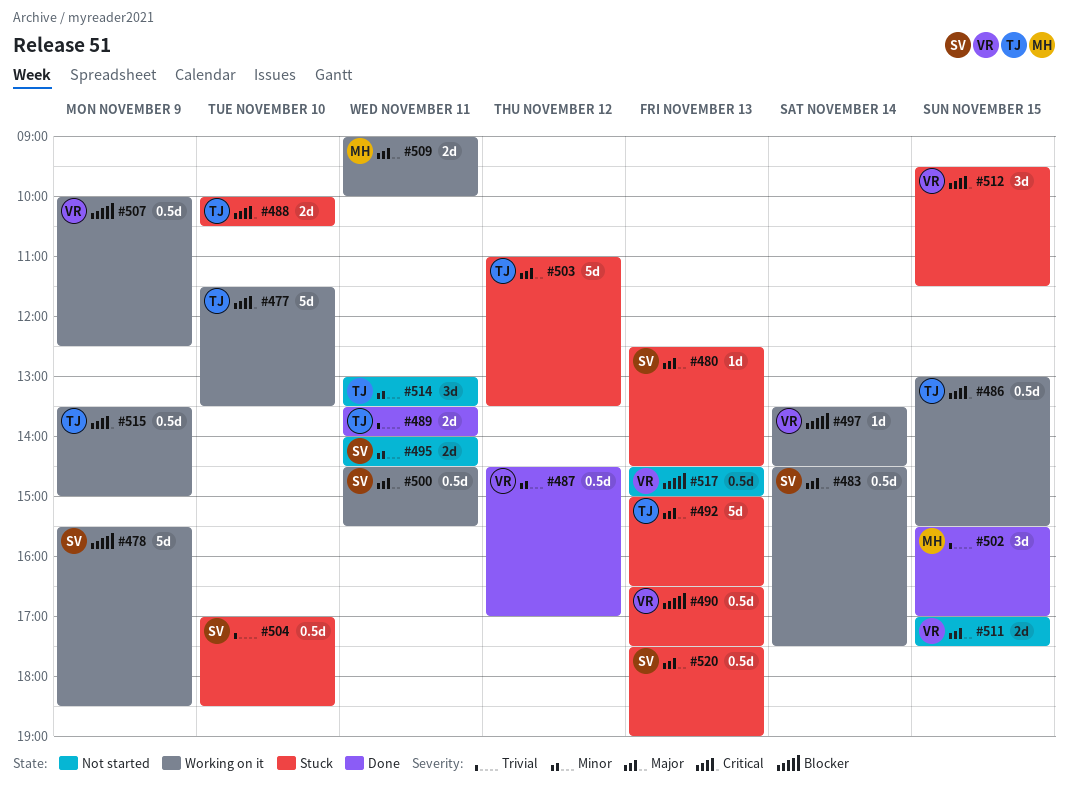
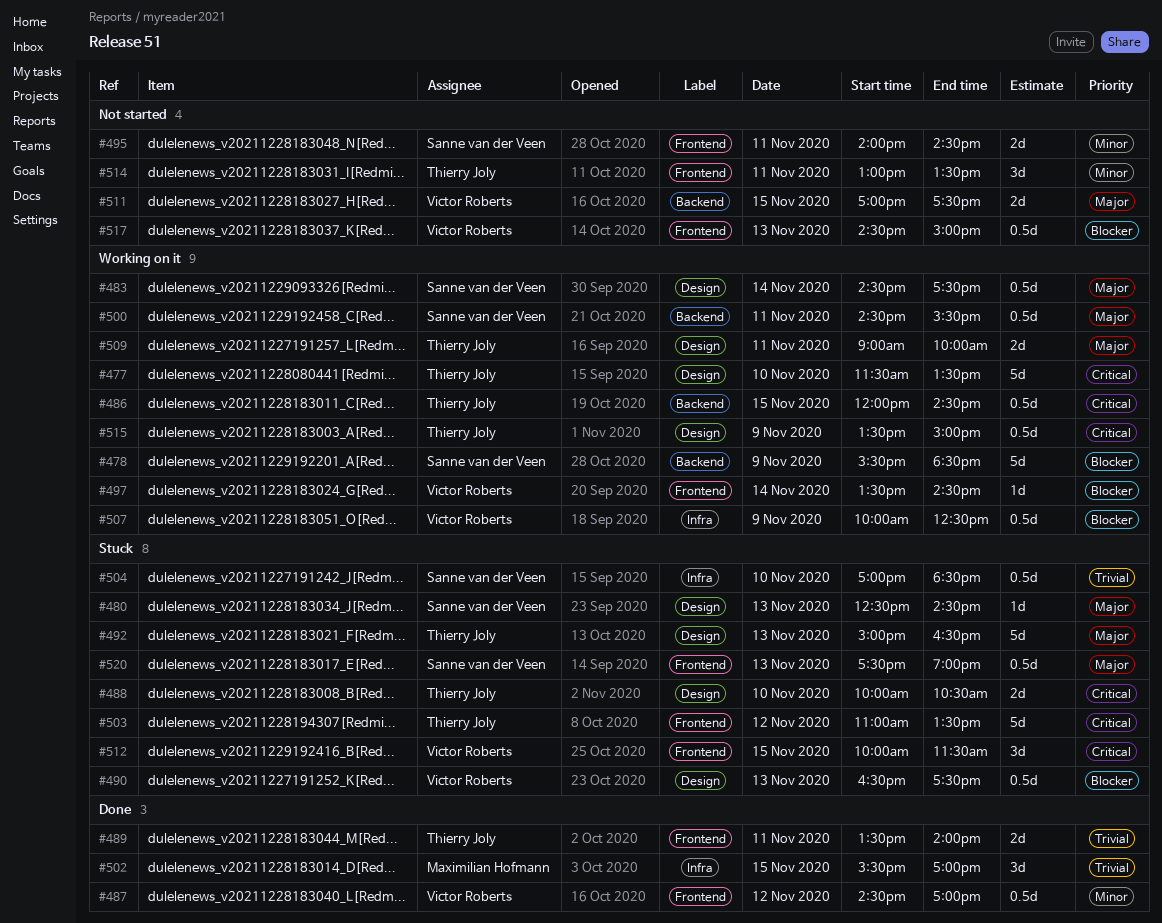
#486, begins: 13:00 -> 12:00
#486, ends: 15:30 -> 14:30
#503, priority: Major -> Critical
#509, owner: Maximilian Hofmann -> Thierry Joly
#512, begins: 09:30 -> 10:00

